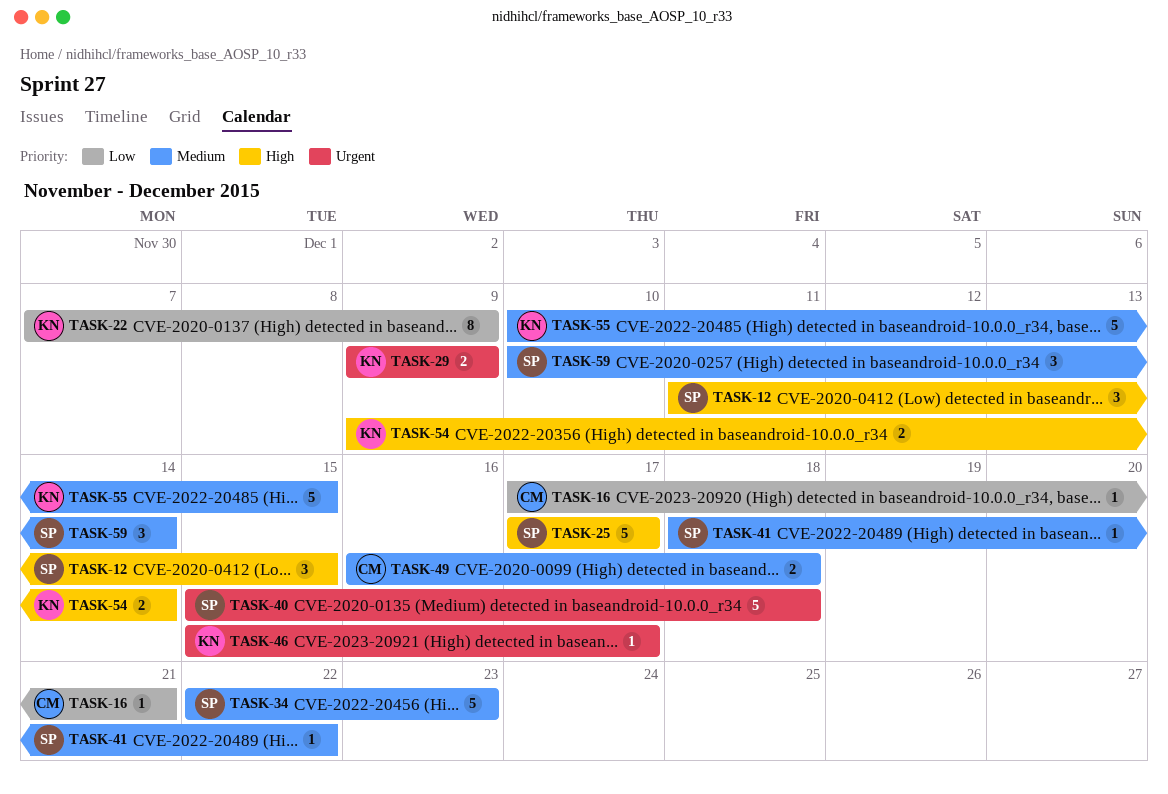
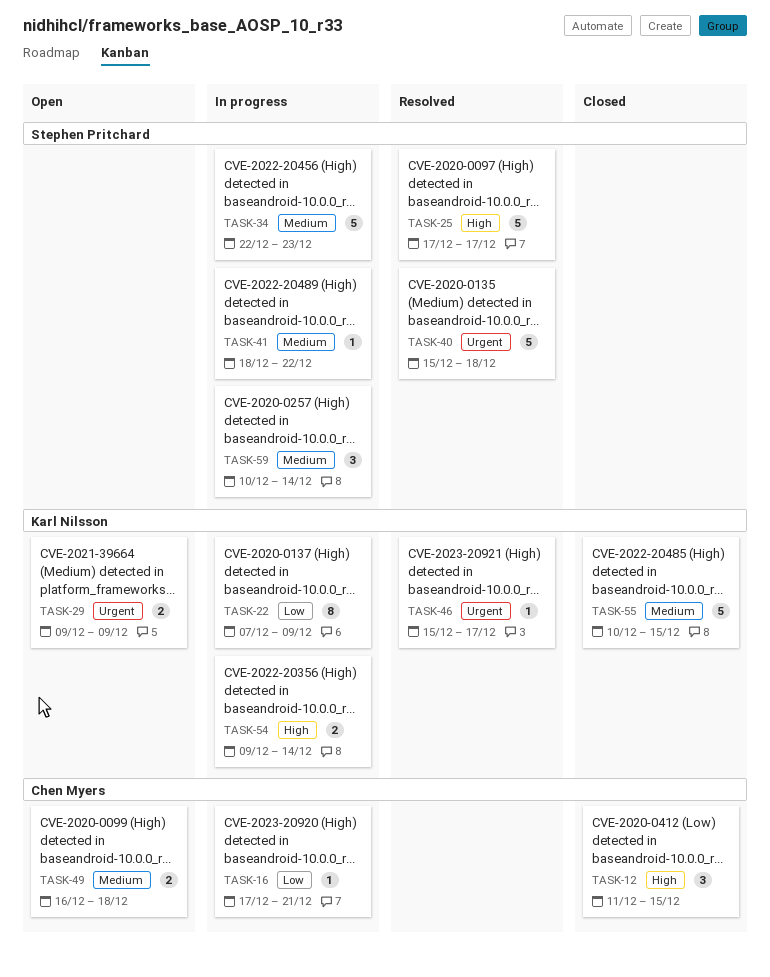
TASK-12, owner: Stephen Pritchard -> Chen Myers

